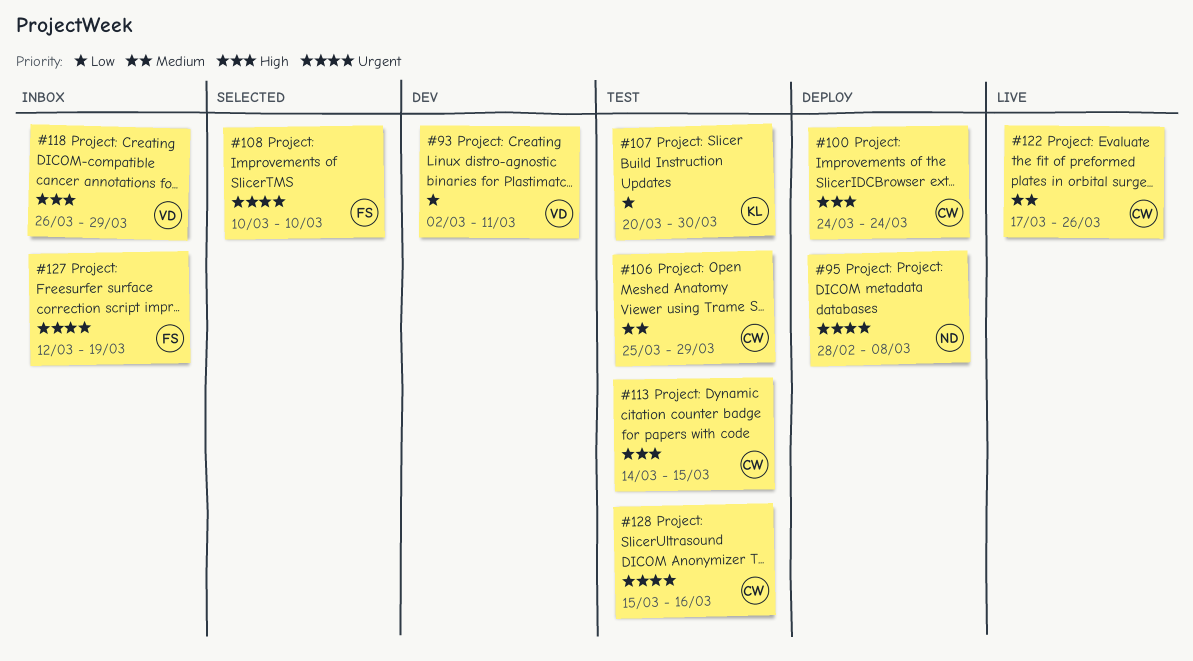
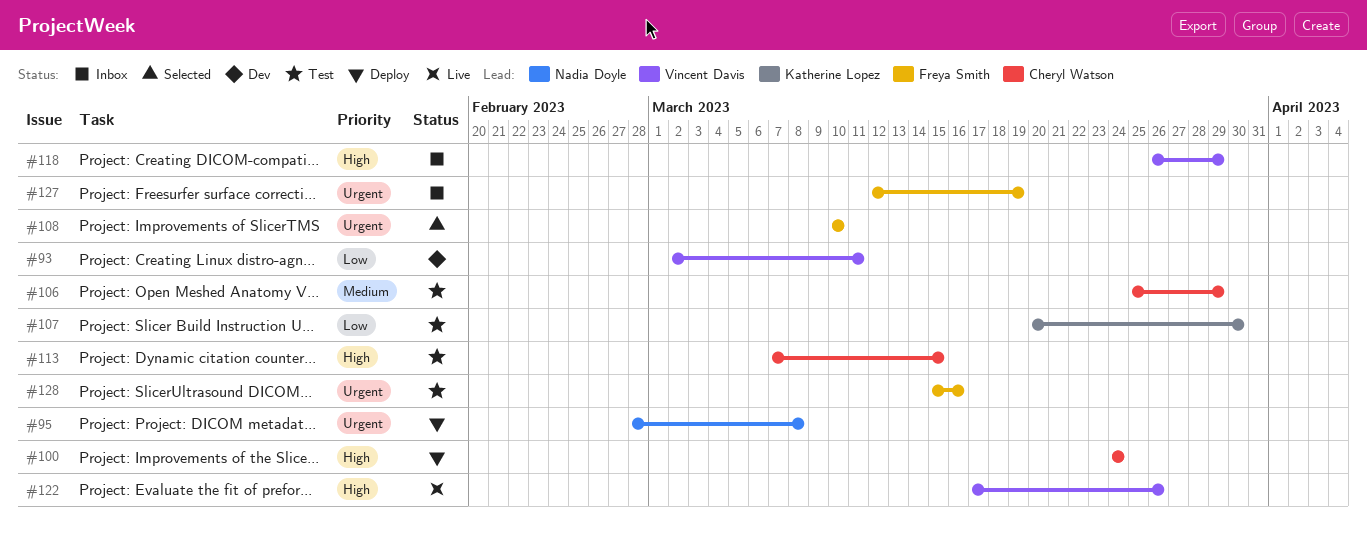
#113, start: Mar 14 -> Mar 7
#122, owner: Cheryl Watson -> Vincent Davis
#122, priority: Medium -> High
#128, owner: Cheryl Watson -> Freya Smith

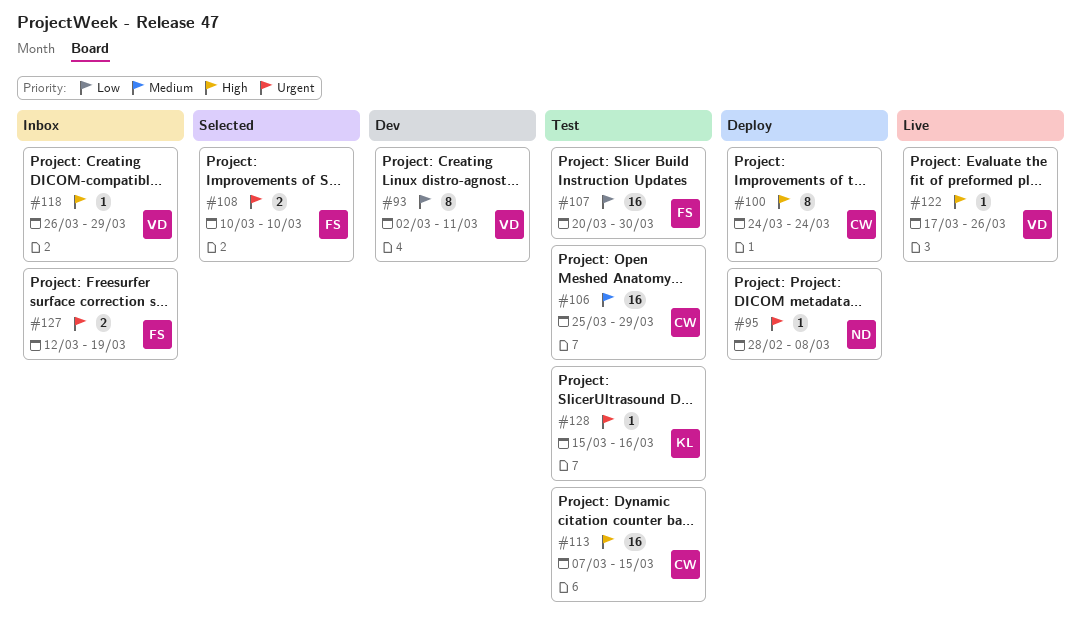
#107, owner: Katherine Lopez -> Freya Smith
#128, owner: Freya Smith -> Katherine Lopez

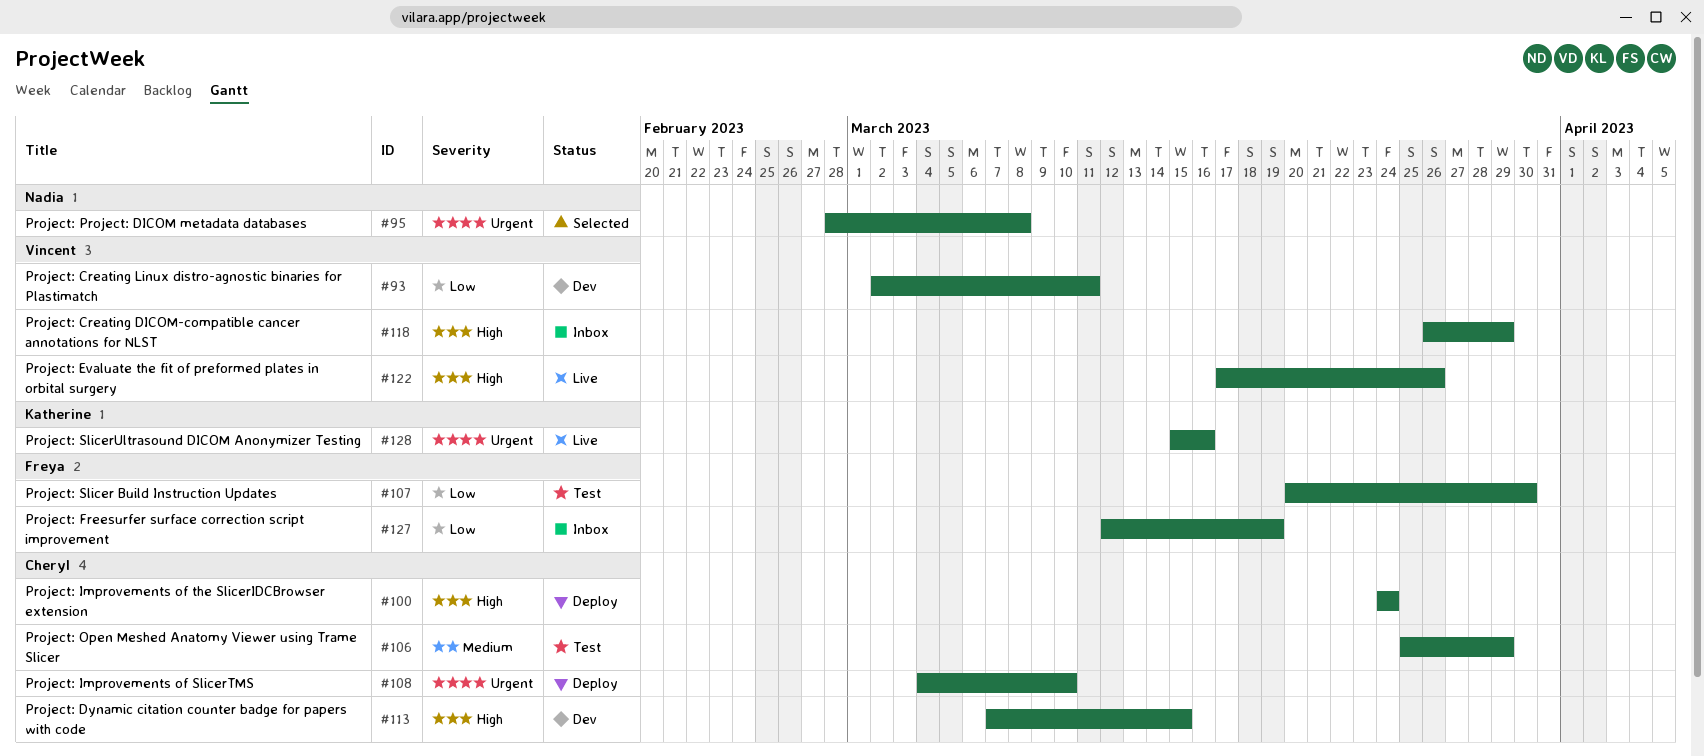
#95, status: Deploy -> Selected
#108, status: Selected -> Deploy
#108, owner: Freya -> Cheryl
#108, start: Mar 10 -> Mar 4
#113, status: Test -> Dev
#127, priority: Urgent -> Low
#128, status: Test -> Live

